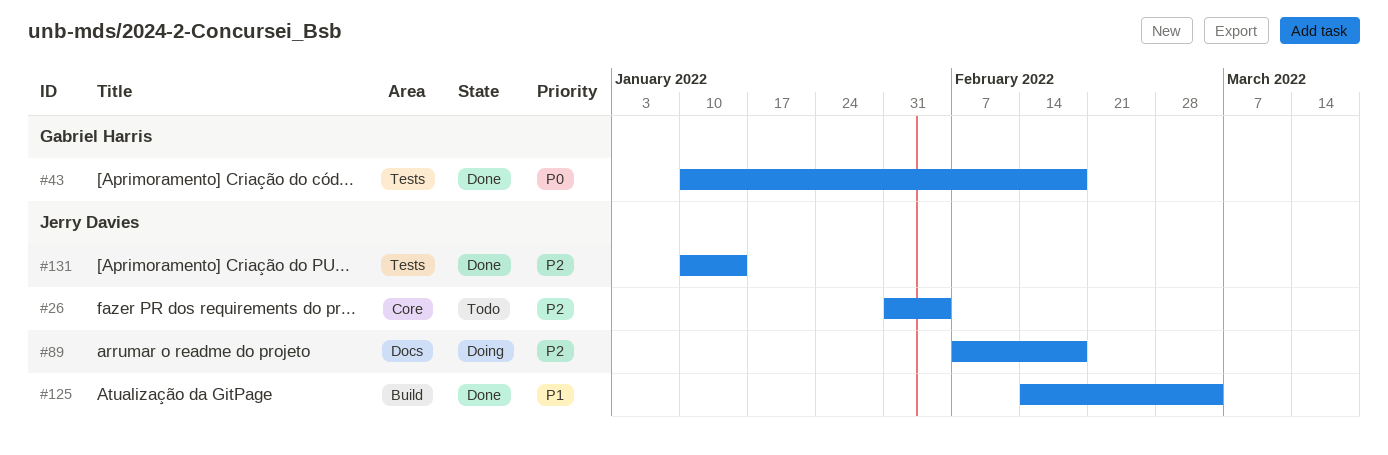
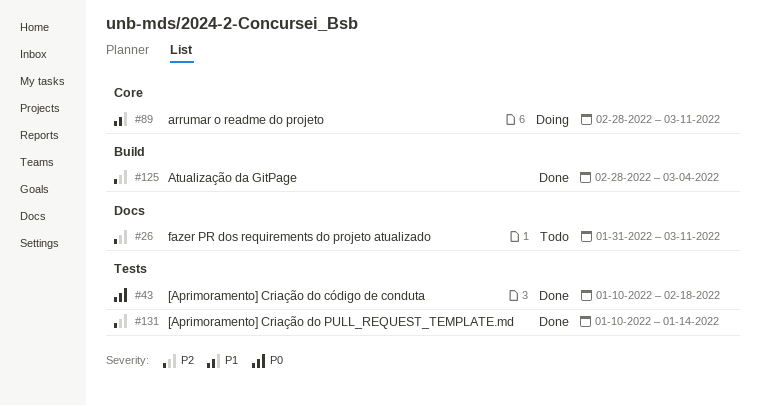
#26, label: Core -> Docs
#26, due: Feb 4 -> Mar 11
#89, priority: P2 -> P1
#89, label: Docs -> Core
#89, start: Feb 7 -> Feb 28
#89, due: Feb 18 -> Mar 11
#125, priority: P1 -> P2
#125, start: Feb 14 -> Feb 28

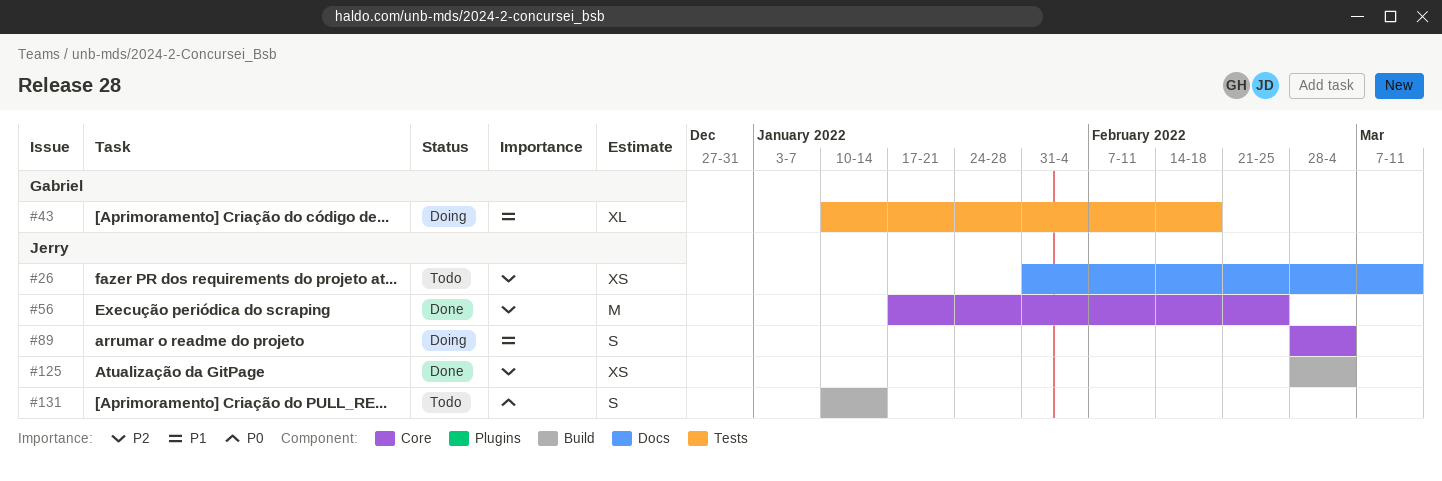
#43, status: Done -> Doing
#43, priority: P0 -> P1
#56: none -> present
#89, due: Mar 11 -> Mar 4
#131, status: Done -> Todo
#131, priority: P2 -> P0
#131, label: Tests -> Build

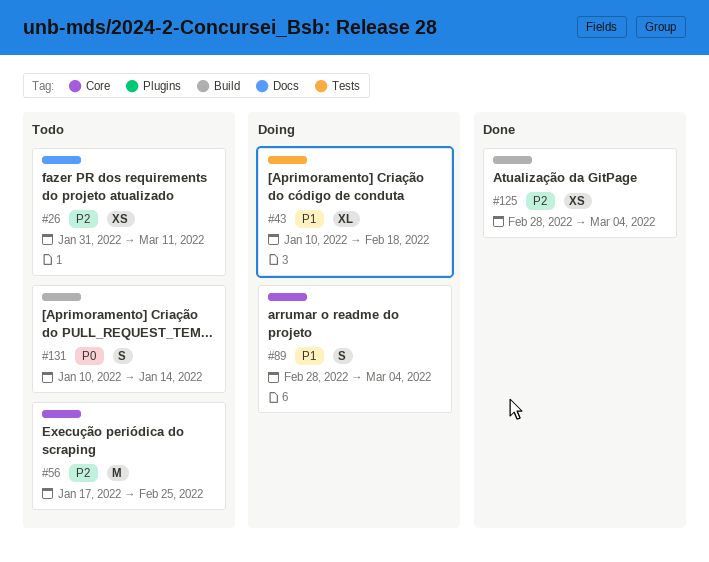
#56, status: Done -> Todo

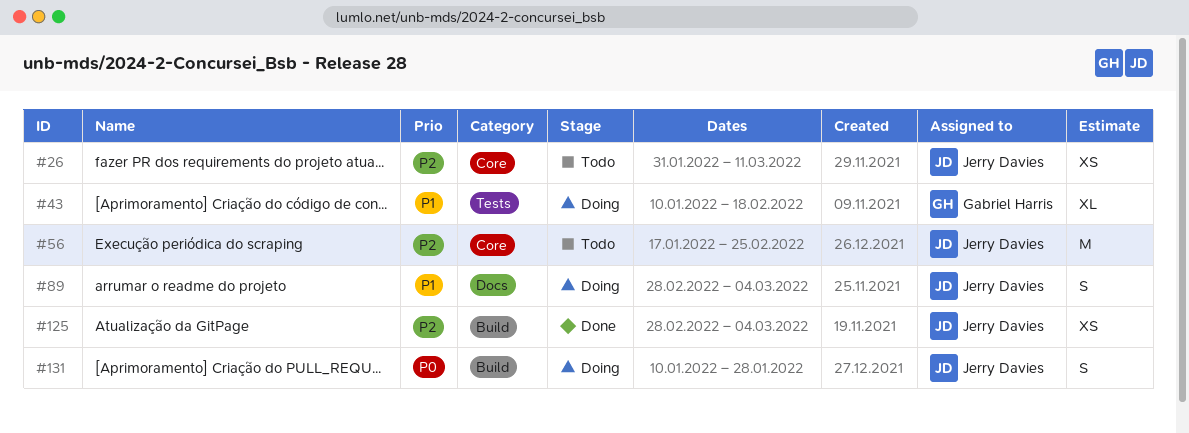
#26, label: Docs -> Core
#89, label: Core -> Docs
#131, status: Todo -> Doing
#131, due: Jan 14 -> Jan 28

